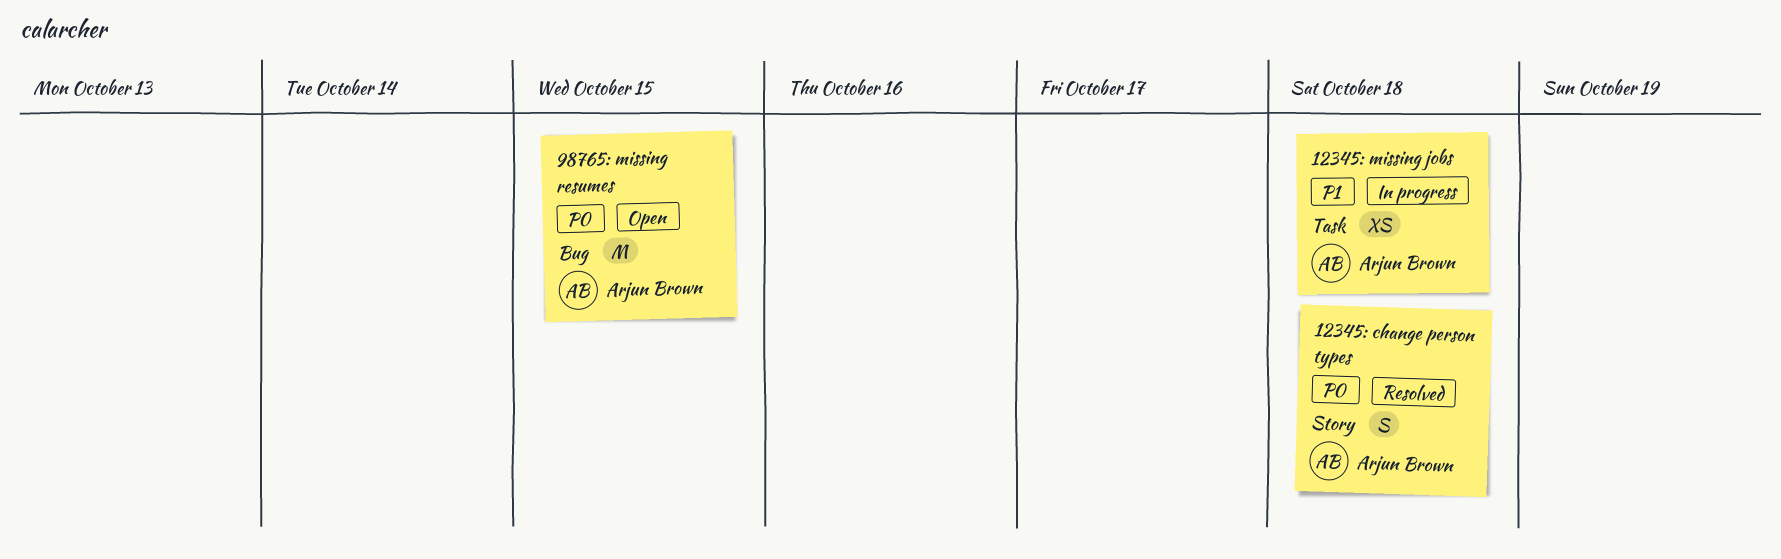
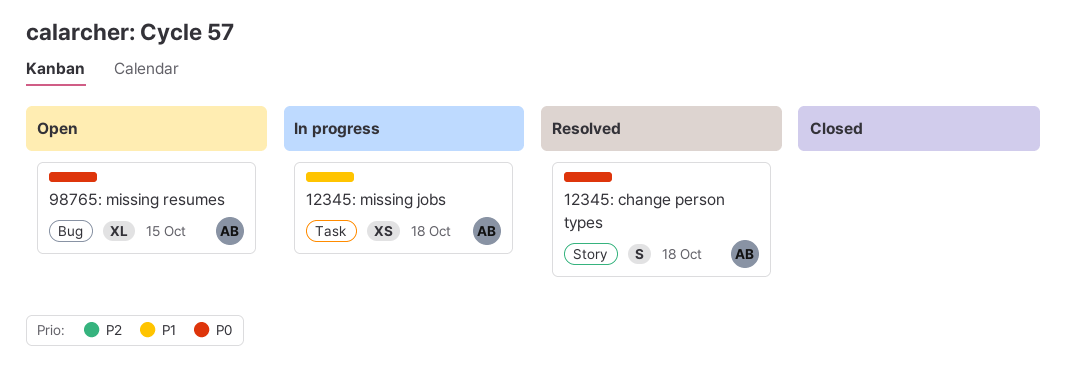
98765: missing resumes, estimate: M -> XL

